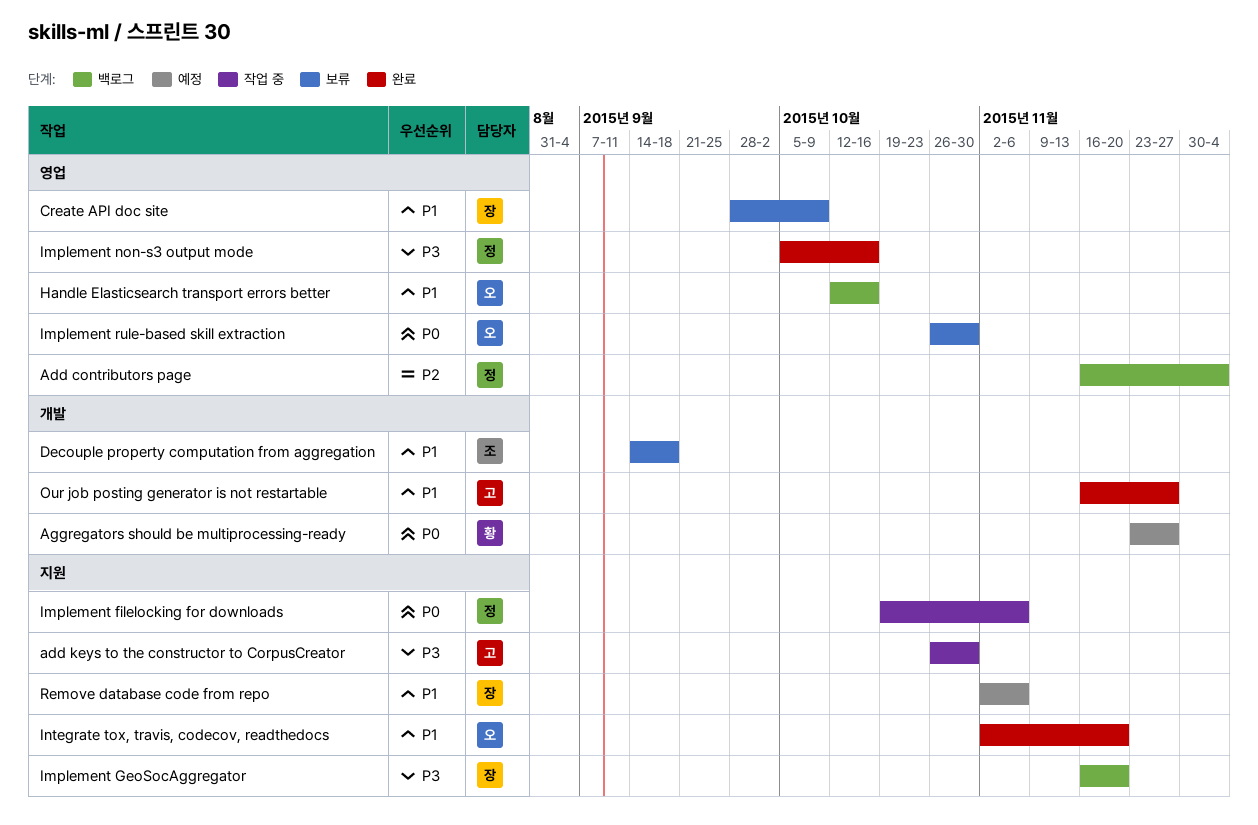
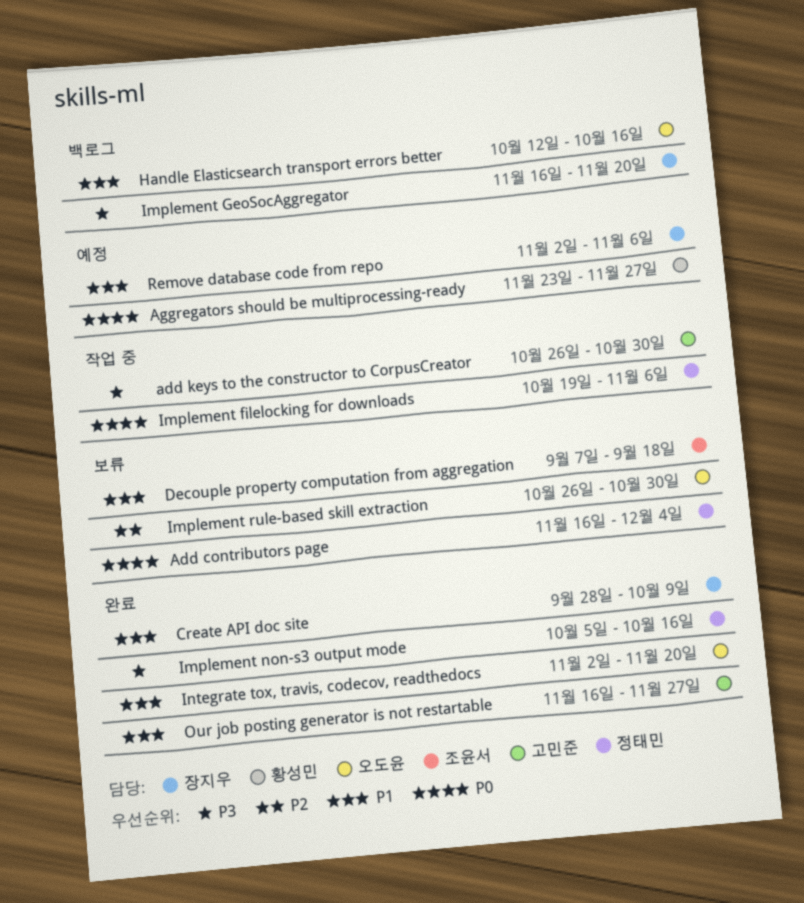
Add contributors page, status: 백로그 -> 보류
Add contributors page, priority: P2 -> P0
Create API doc site, status: 보류 -> 완료
Decouple property computation from aggregation, start: Sep 14 -> Sep 7
Implement rule-based skill extraction, priority: P0 -> P2

